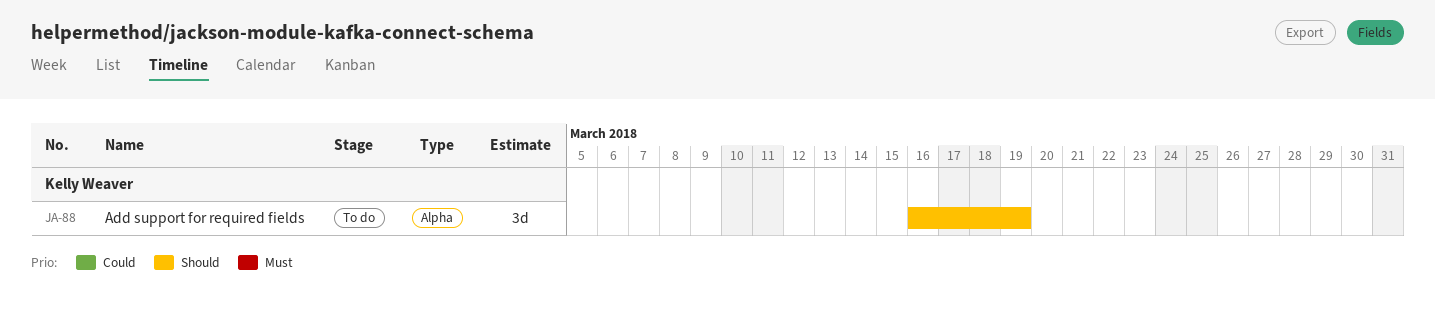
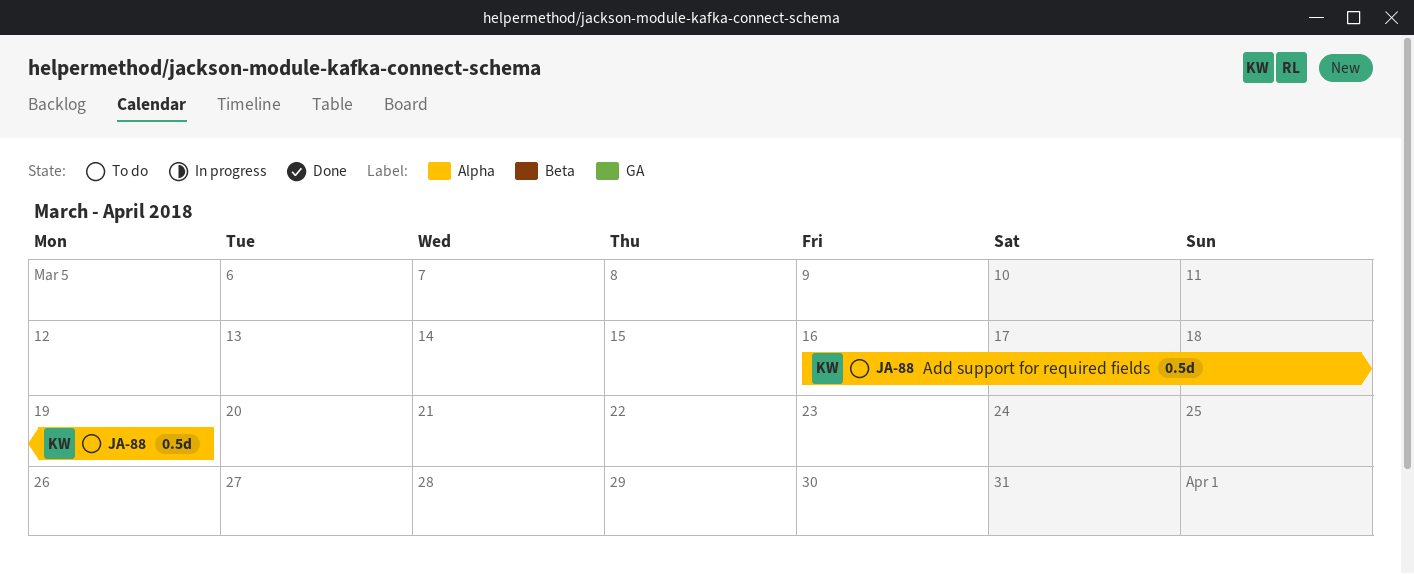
JA-88, estimate: 3d -> 0.5d

